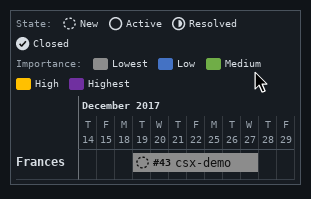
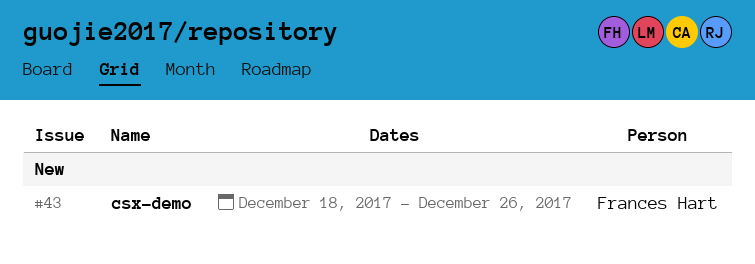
#43, start: Dec 19 -> Dec 18
#43, due: Dec 27 -> Dec 26

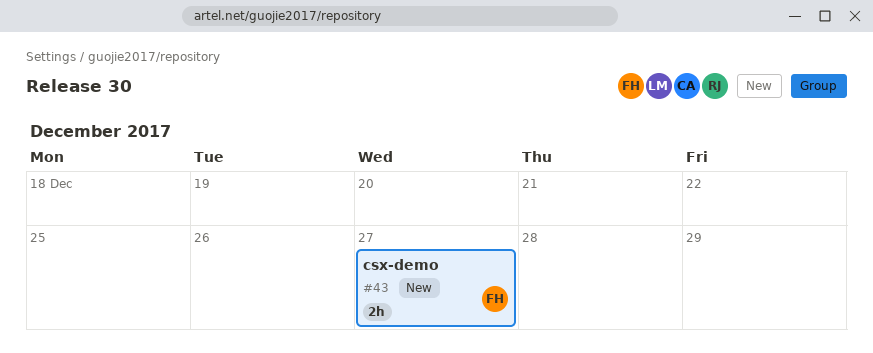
#43, due: Dec 26 -> Dec 27

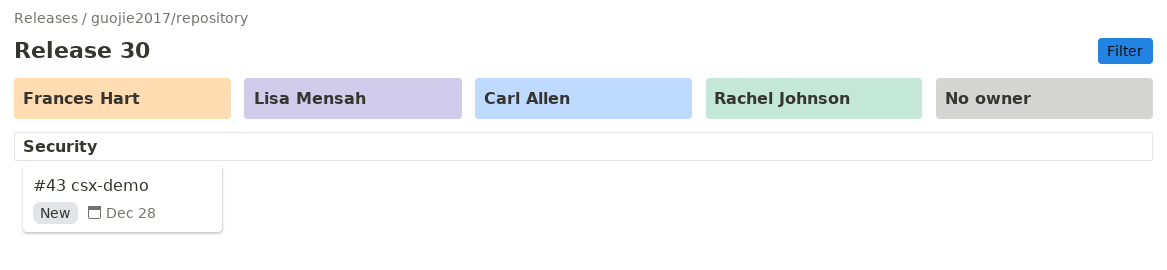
#43, due: Dec 27 -> Dec 28

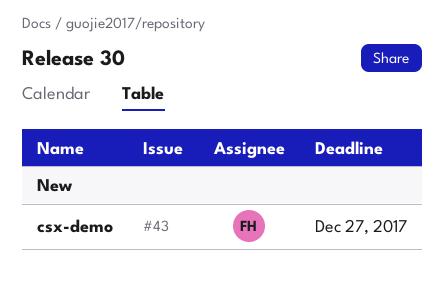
#43, due: Dec 28 -> Dec 27

